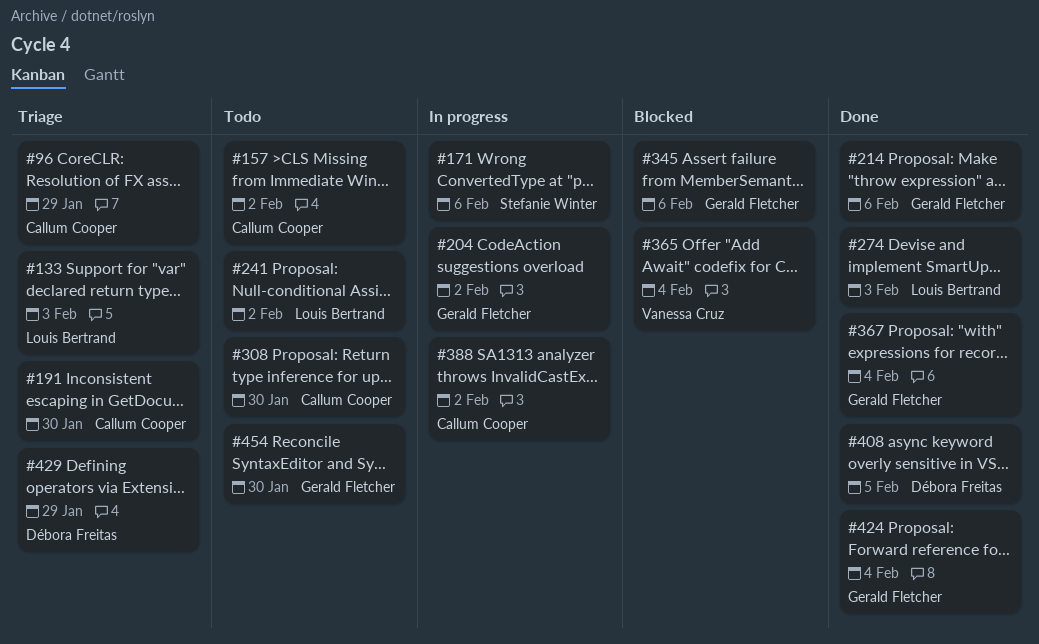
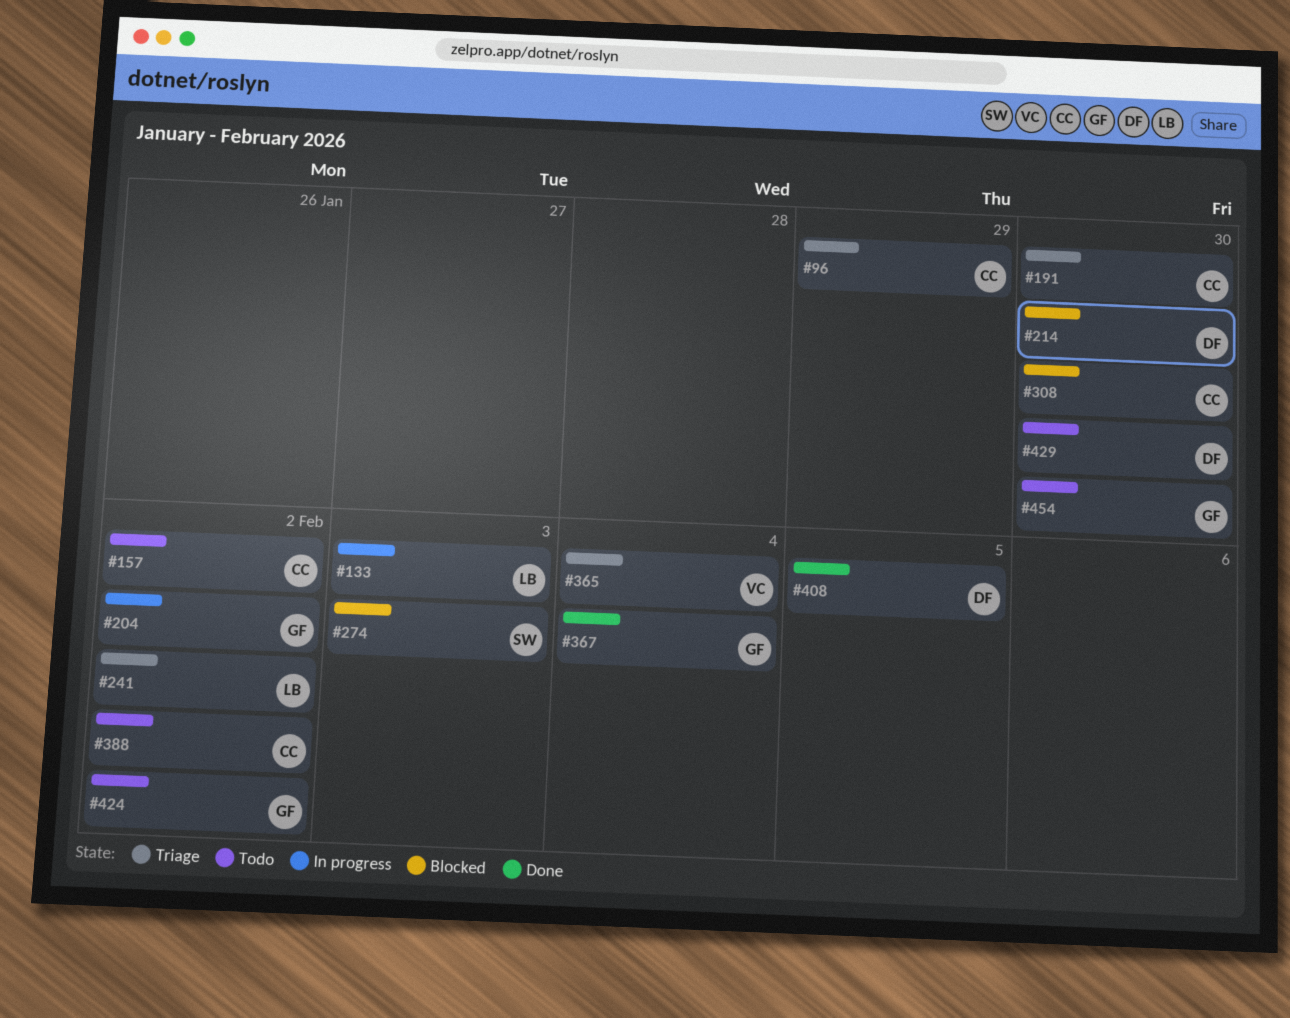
#133, status: Triage -> In progress
#171: present -> none
#214, status: Done -> Blocked
#214, owner: Gerald Fletcher -> Débora Freitas
#214, due: Feb 6 -> Jan 30
#241, status: Todo -> Triage
#274, status: Done -> Blocked
#274, owner: Louis Bertrand -> Stefanie Winter
#308, status: Todo -> Blocked
#345: present -> none
#365, status: Blocked -> Triage
#388, status: In progress -> Todo
#424, status: Done -> Todo
#424, due: Feb 4 -> Feb 2
#429, status: Triage -> Todo
#429, due: Jan 29 -> Jan 30

